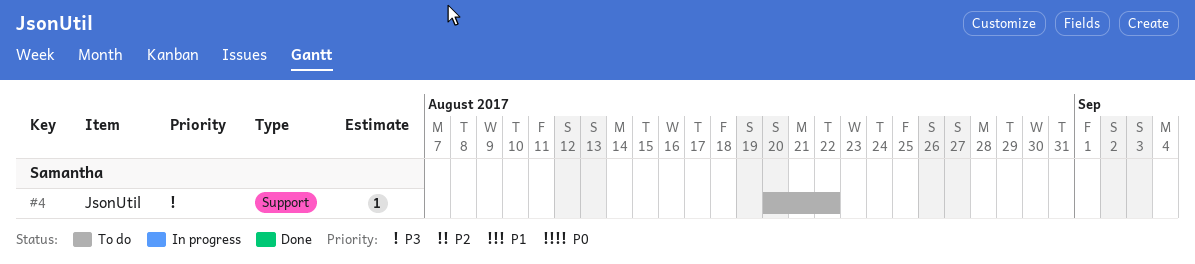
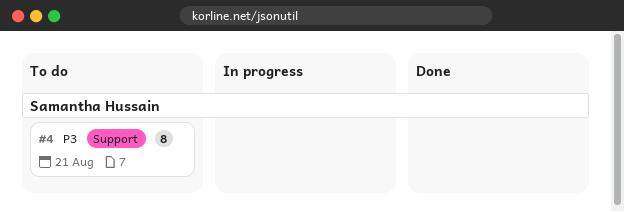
#4, estimate: 1 -> 8
#4, due: Aug 22 -> Aug 21

